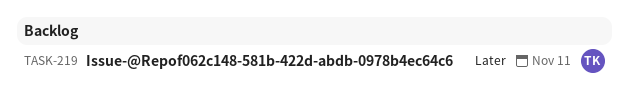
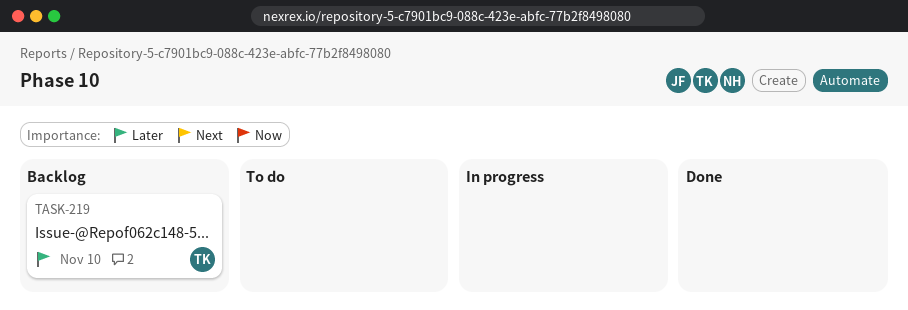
TASK-219, due: Nov 11 -> Nov 10

